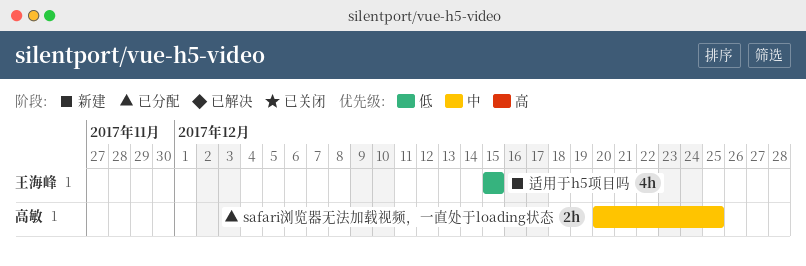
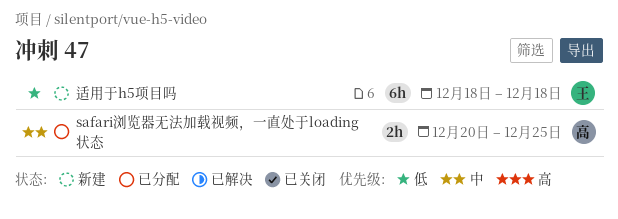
适用于h5项目吗, estimate: 4h -> 6h
适用于h5项目吗, start: Dec 15 -> Dec 18
适用于h5项目吗, due: Dec 15 -> Dec 18

